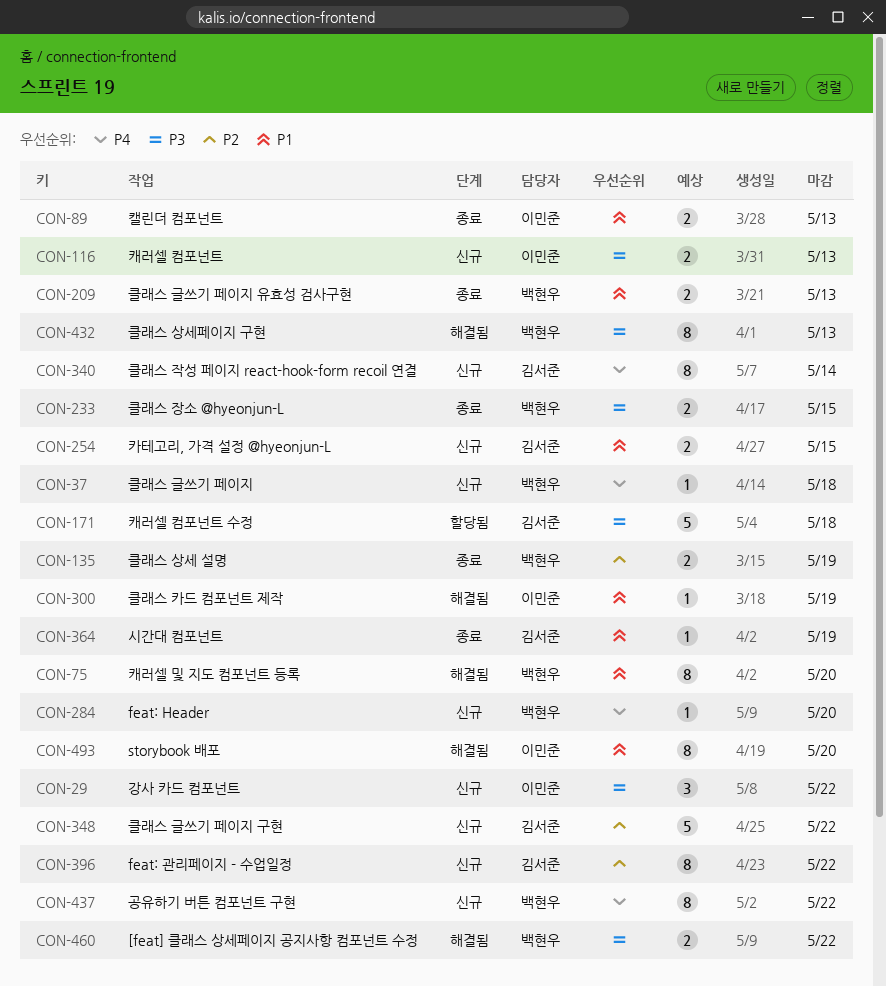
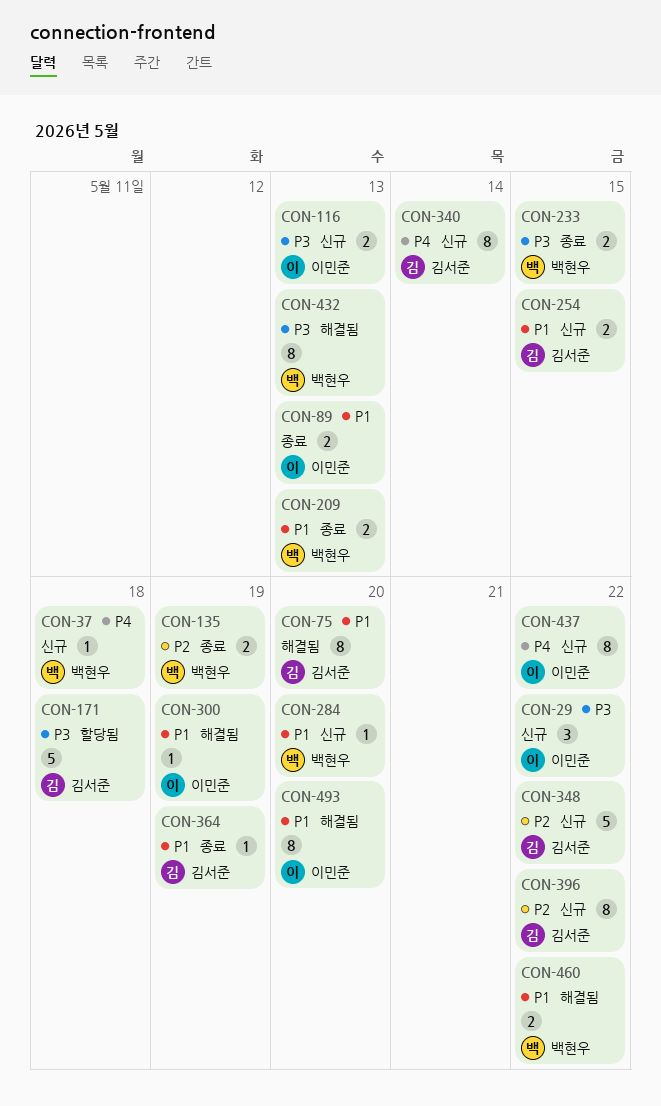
CON-75, owner: 백현우 -> 김서준
CON-284, priority: P4 -> P1
CON-437, owner: 백현우 -> 이민준
CON-460, priority: P3 -> P1

